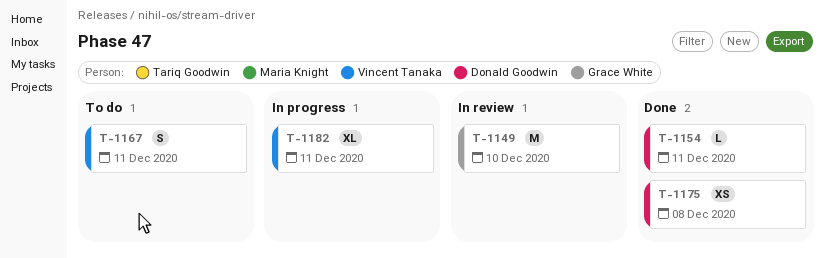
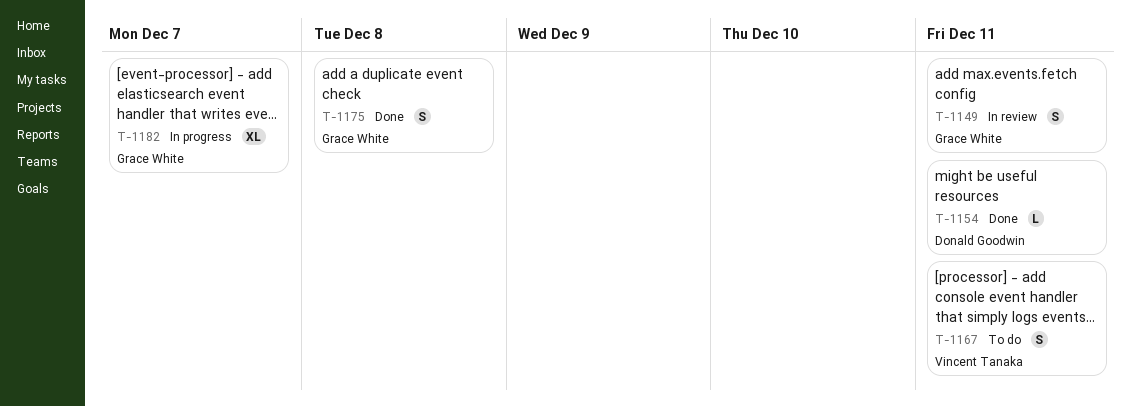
T-1149, estimate: M -> S
T-1149, due: Dec 10 -> Dec 11
T-1175, owner: Donald Goodwin -> Grace White
T-1175, estimate: XS -> S
T-1182, owner: Vincent Tanaka -> Grace White
T-1182, due: Dec 11 -> Dec 7

